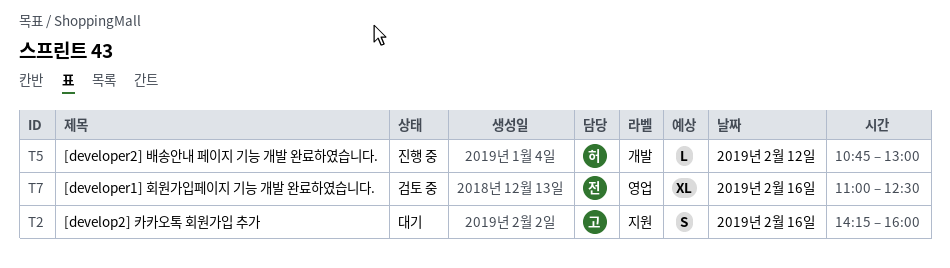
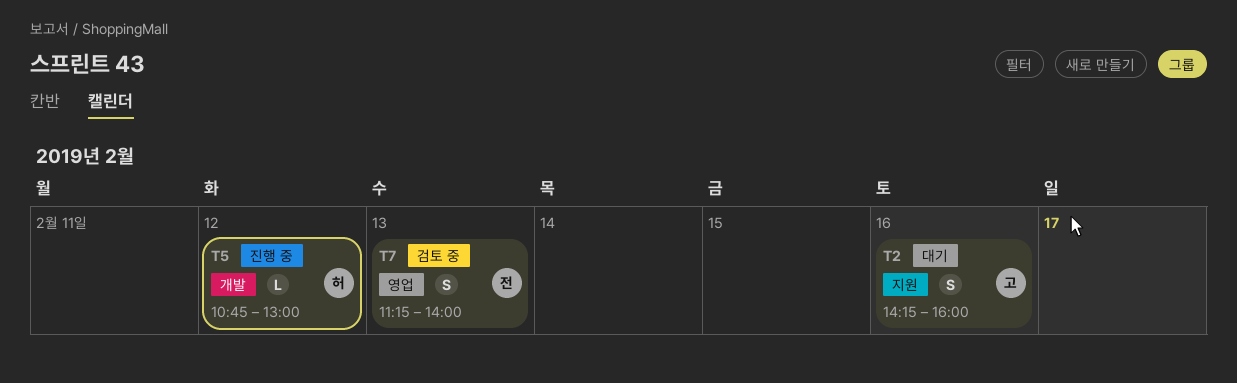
T7, estimate: XL -> S
T7, day: Feb 16 -> Feb 13
T7, begins: 11:00 -> 11:15
T7, ends: 12:30 -> 14:00

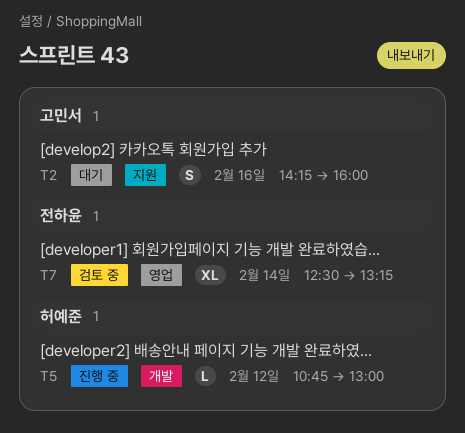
T7, estimate: S -> XL
T7, day: Feb 13 -> Feb 14
T7, begins: 11:15 -> 12:30
T7, ends: 14:00 -> 13:15

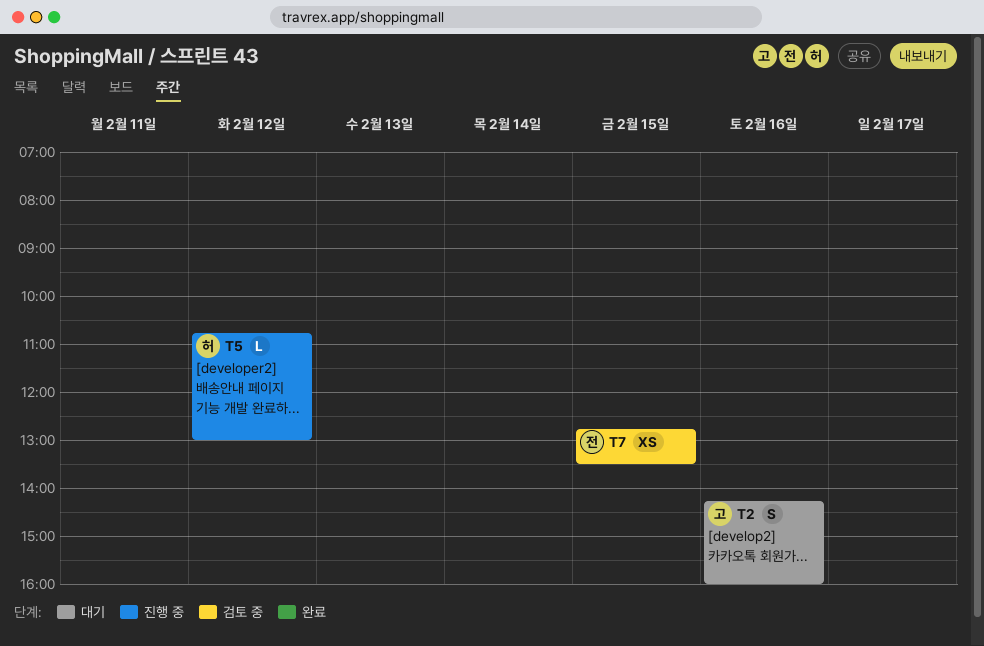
T7, estimate: XL -> XS
T7, day: Feb 14 -> Feb 15
T7, begins: 12:30 -> 12:45
T7, ends: 13:15 -> 13:30

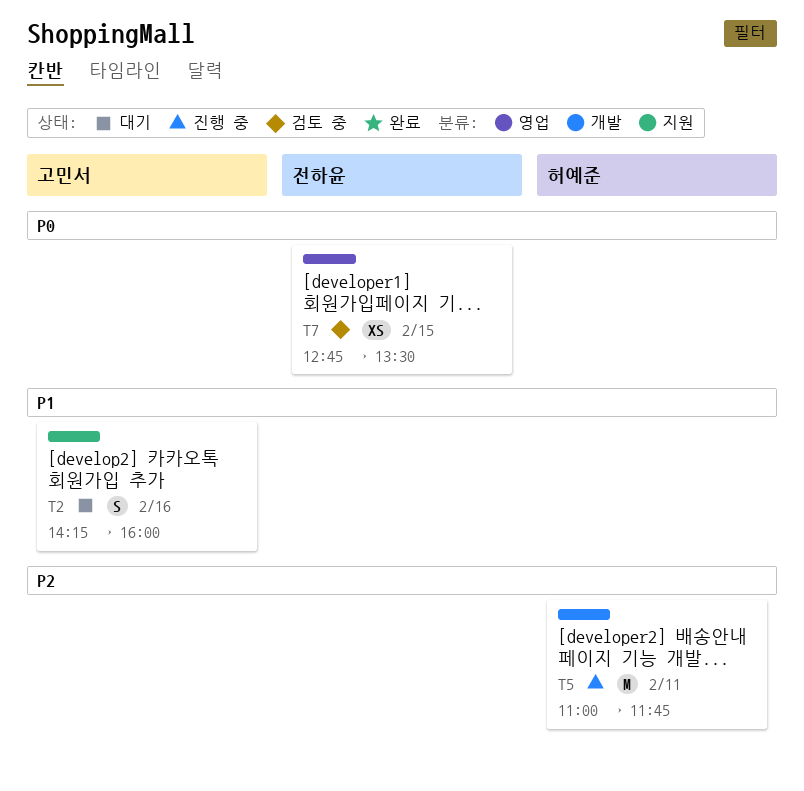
T5, estimate: L -> M
T5, day: Feb 12 -> Feb 11
T5, begins: 10:45 -> 11:00
T5, ends: 13:00 -> 11:45

